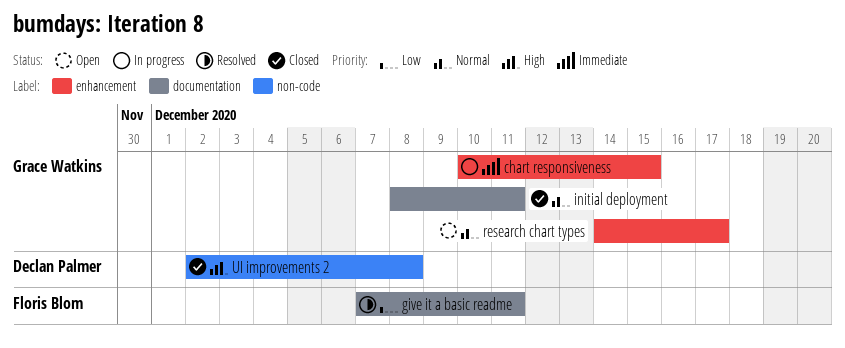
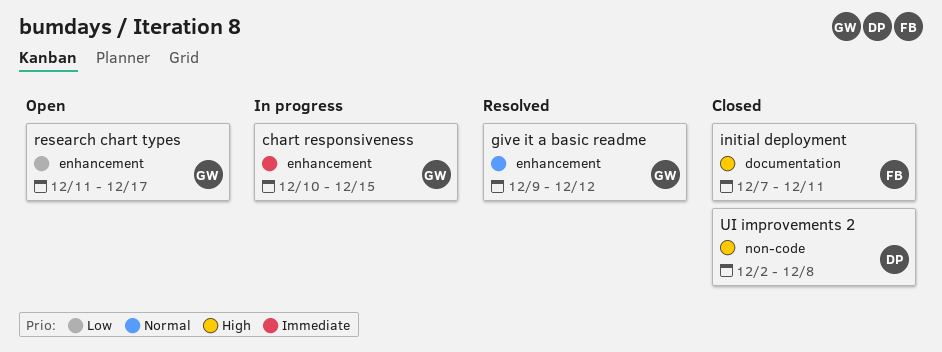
give it a basic readme, owner: Floris Blom -> Grace Watkins
give it a basic readme, priority: Low -> Normal
give it a basic readme, label: documentation -> enhancement
give it a basic readme, start: Dec 7 -> Dec 9
give it a basic readme, due: Dec 11 -> Dec 12
initial deployment, owner: Grace Watkins -> Floris Blom
initial deployment, priority: Normal -> High
initial deployment, start: Dec 8 -> Dec 7
research chart types, priority: Normal -> Low
research chart types, start: Dec 14 -> Dec 11

